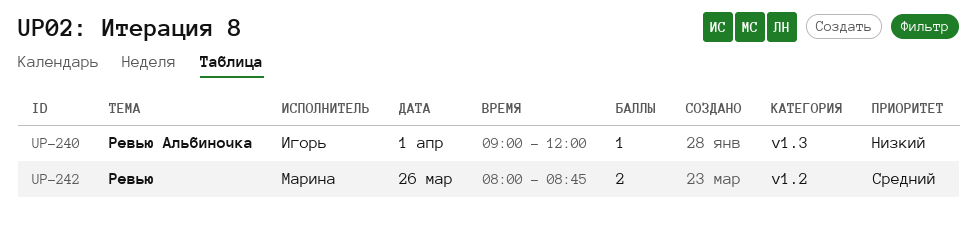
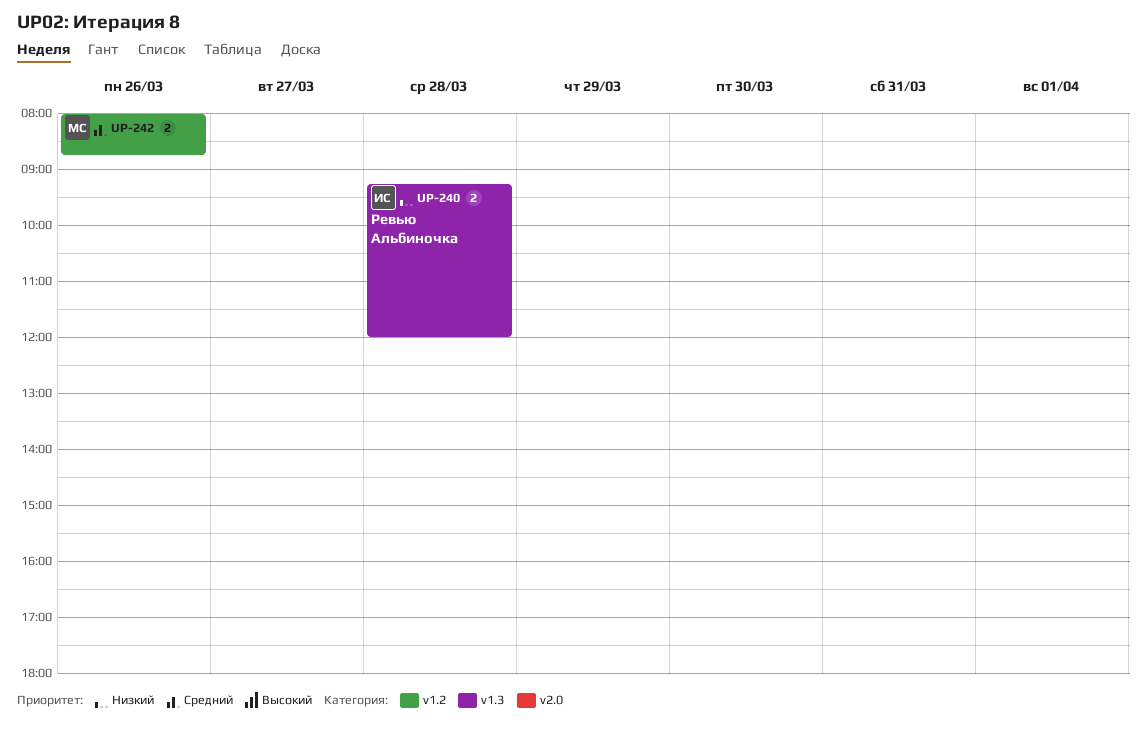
UP-240, estimate: 1 -> 2
UP-240, day: Apr 1 -> Mar 28
UP-240, begins: 09:00 -> 09:15

